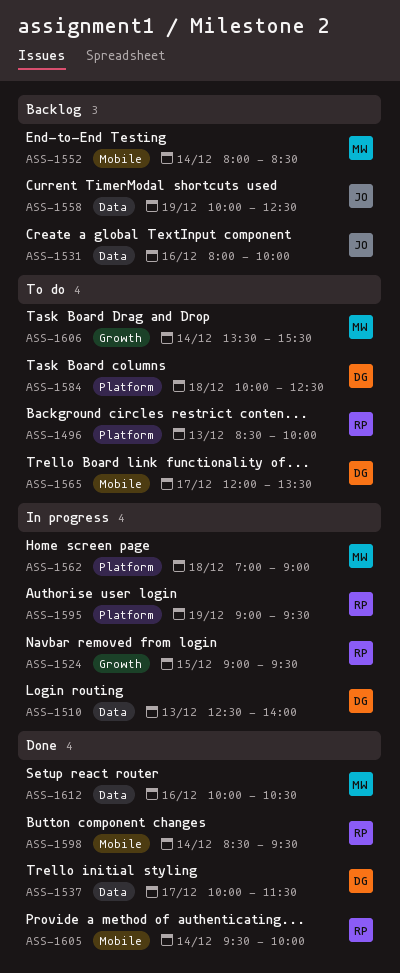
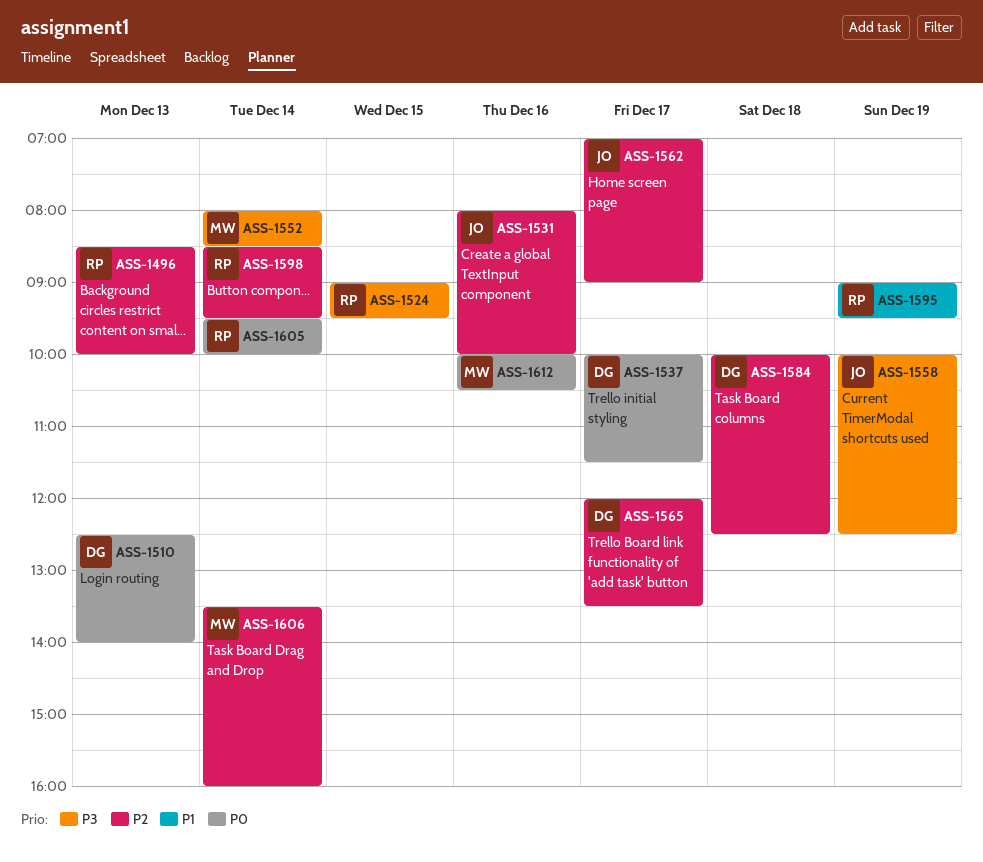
ASS-1562, owner: MW -> JO
ASS-1562, day: Dec 18 -> Dec 17
ASS-1606, ends: 15:30 -> 16:00

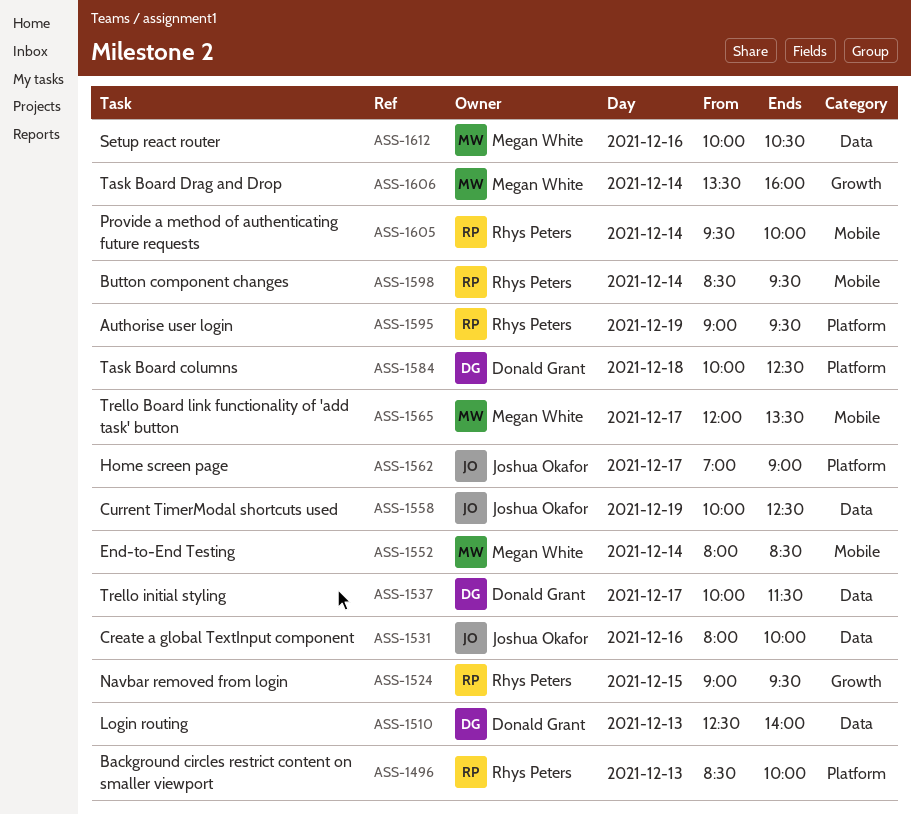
ASS-1565, owner: Donald Grant -> Megan White

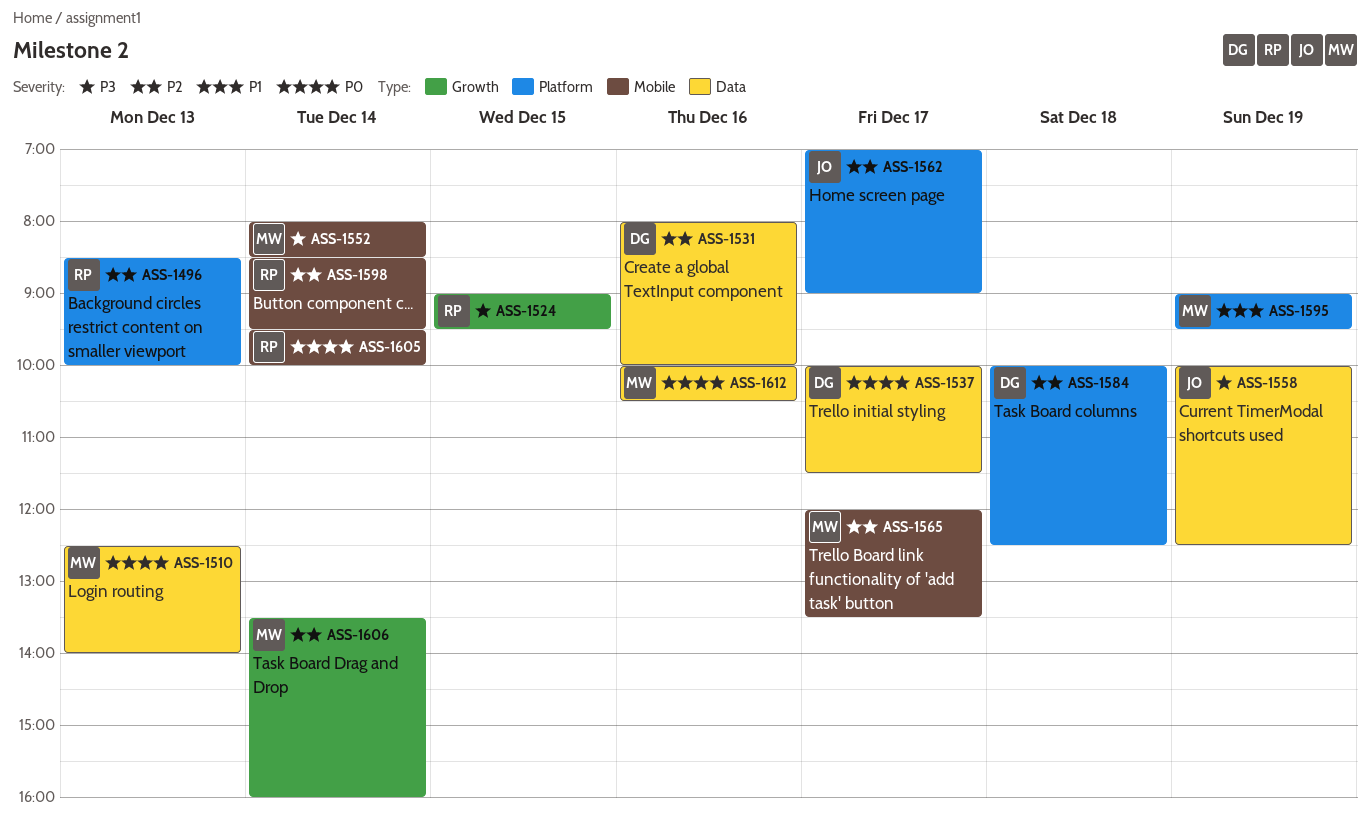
ASS-1510, owner: Donald Grant -> Megan White
ASS-1531, owner: Joshua Okafor -> Donald Grant
ASS-1595, owner: Rhys Peters -> Megan White

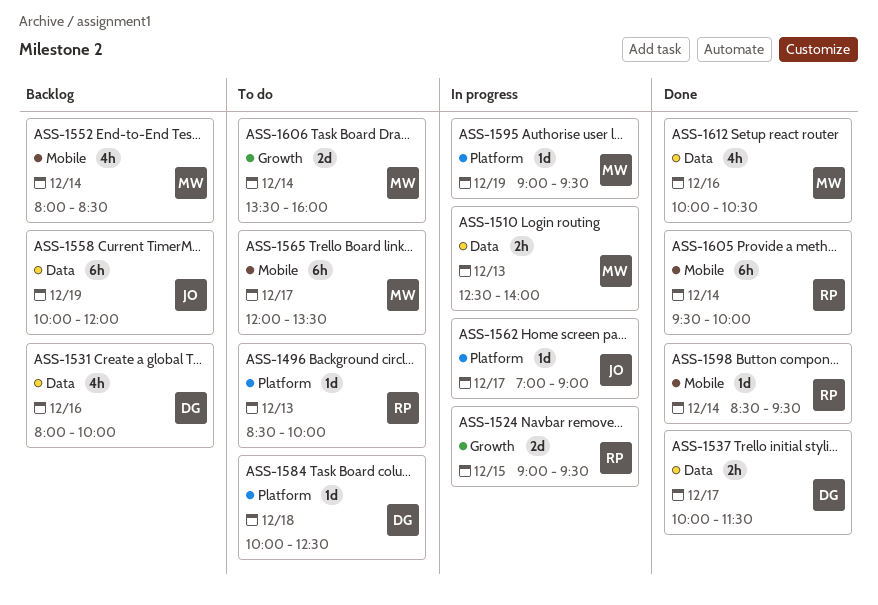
ASS-1558, ends: 12:30 -> 12:00

